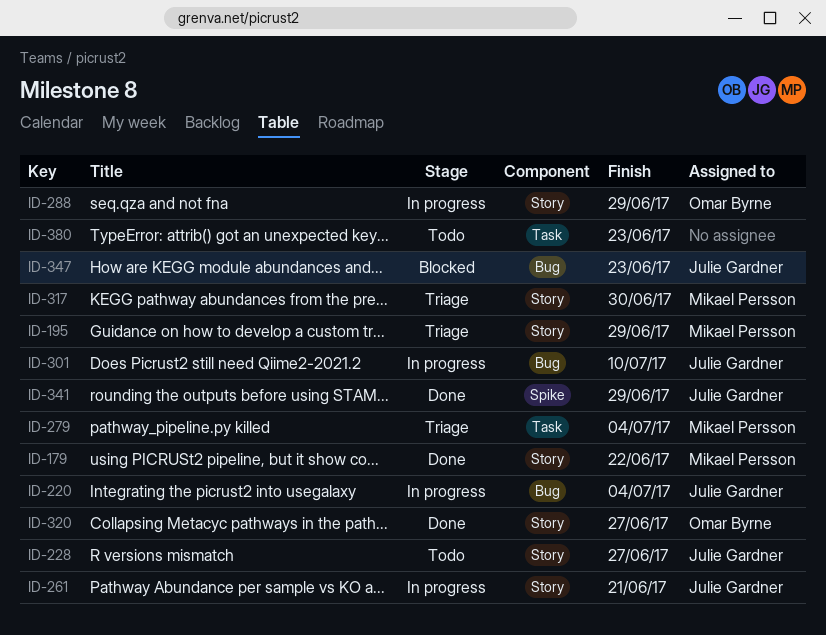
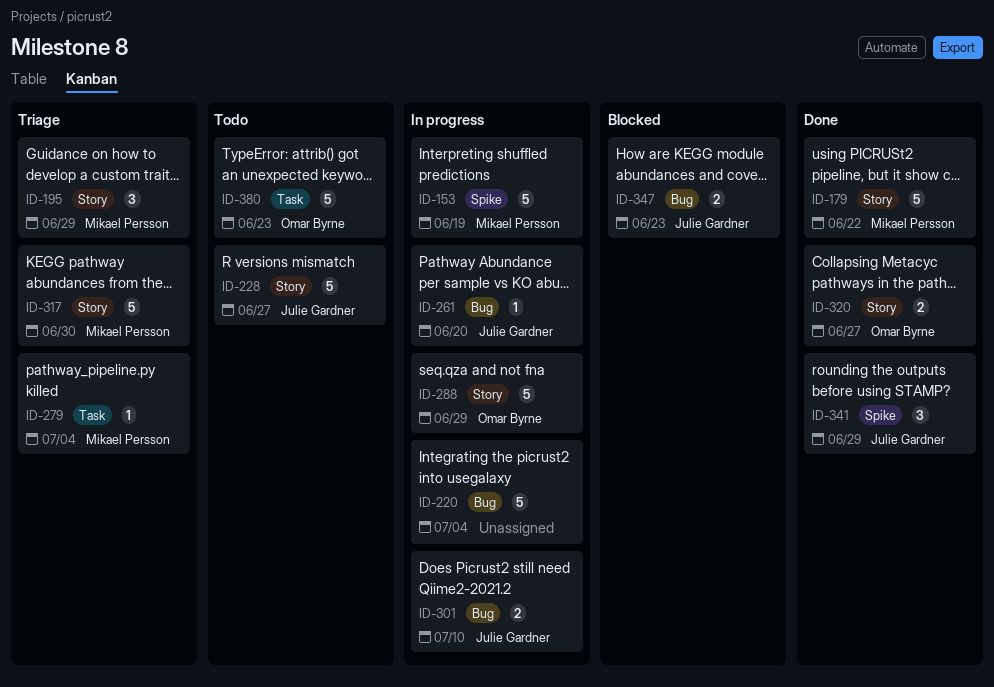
ID-153: none -> present
ID-220, owner: Julie Gardner -> none
ID-261, label: Story -> Bug
ID-261, due: Jun 21 -> Jun 20
ID-380, owner: none -> Omar Byrne

